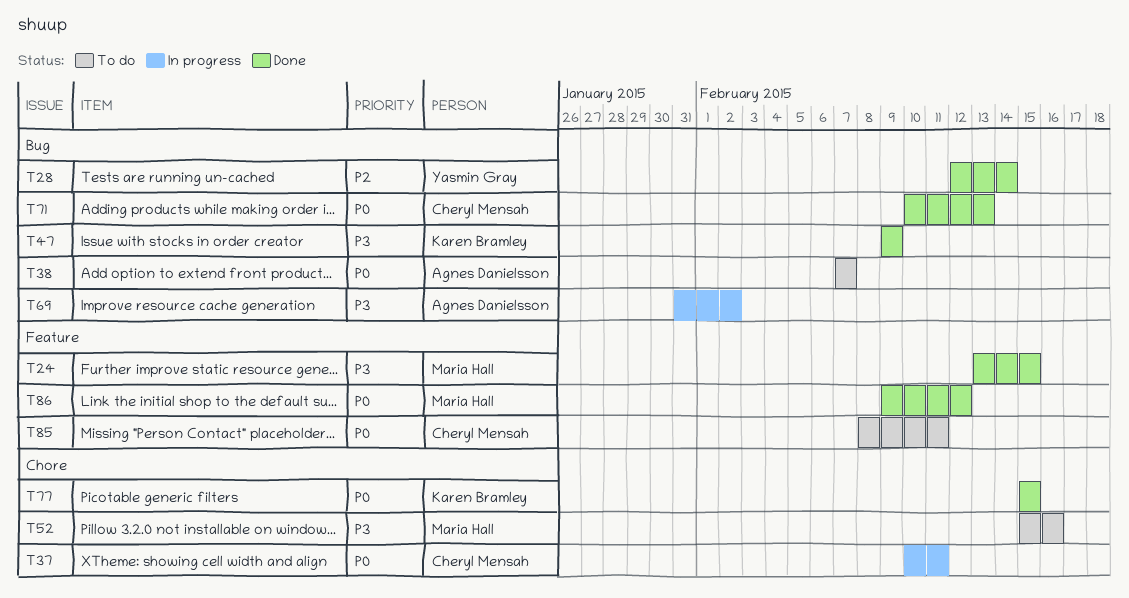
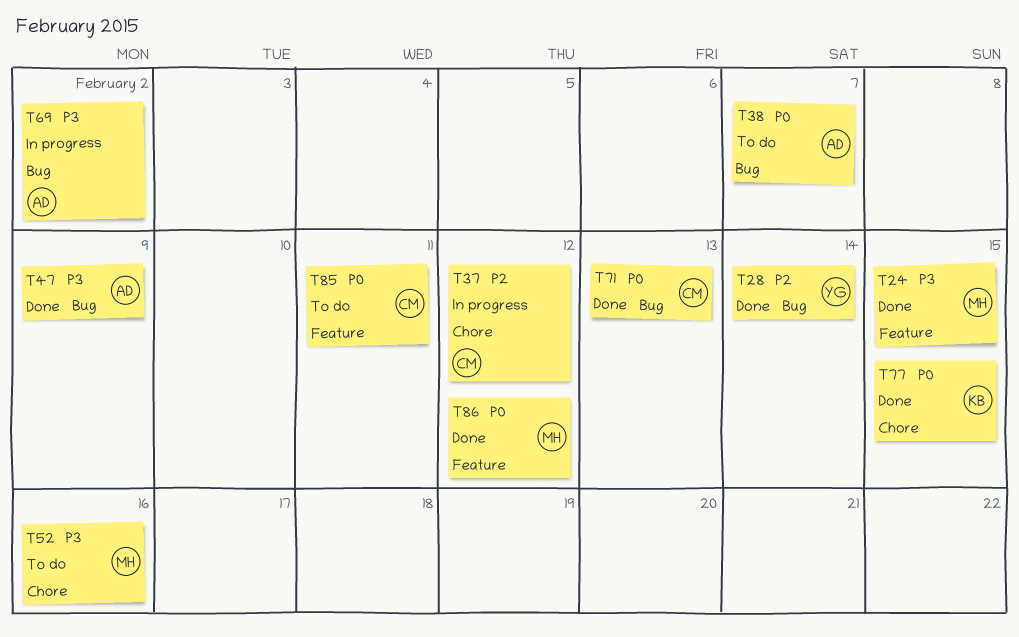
T37, priority: P0 -> P2
T37, due: Feb 11 -> Feb 12
T47, owner: Karen Bramley -> Agnes Danielsson

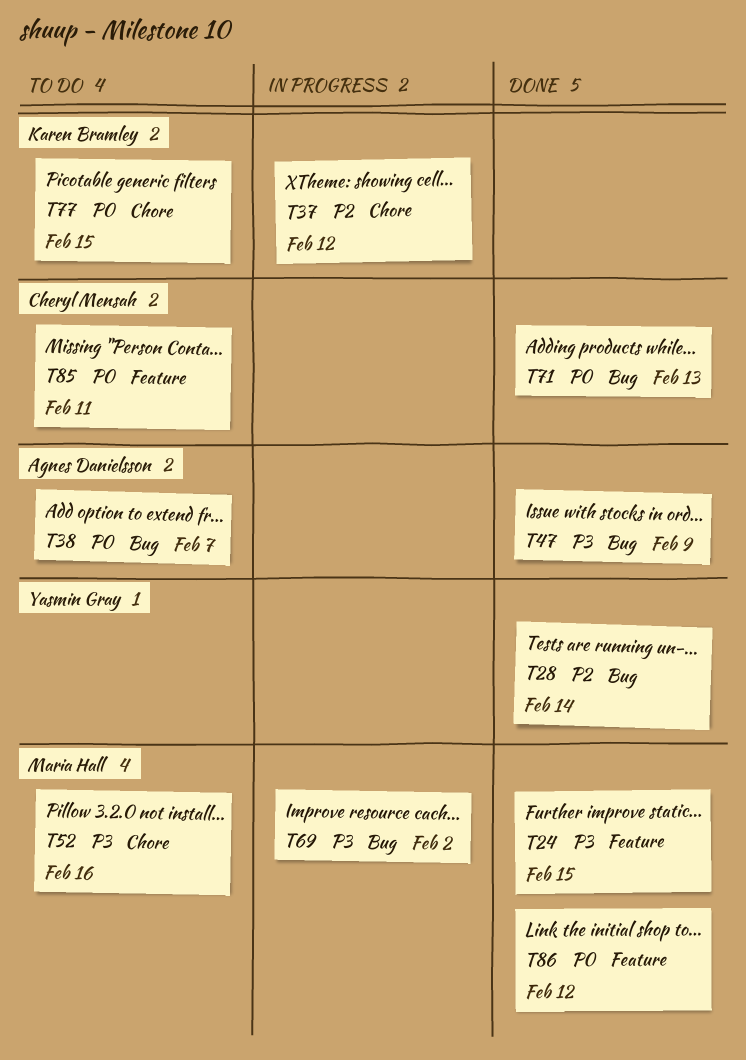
T37, owner: Cheryl Mensah -> Karen Bramley
T69, owner: Agnes Danielsson -> Maria Hall
T77, status: Done -> To do

